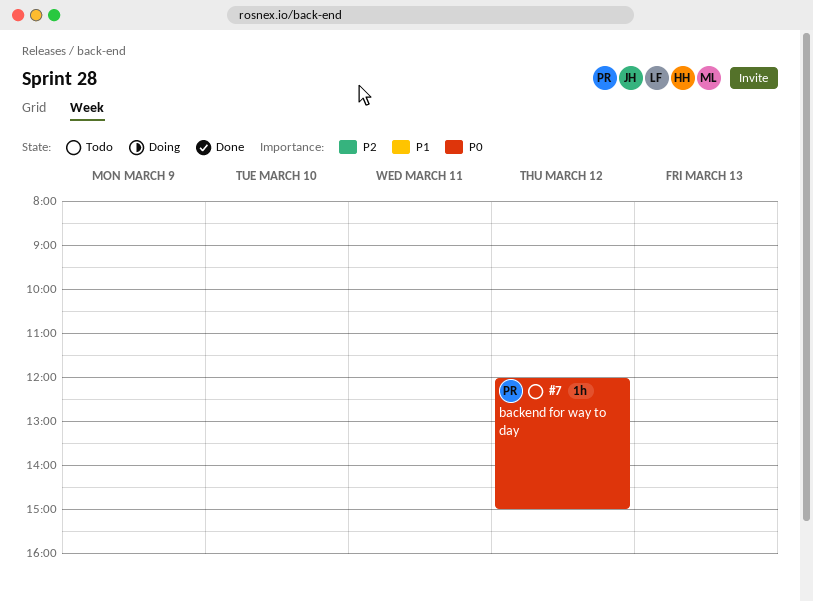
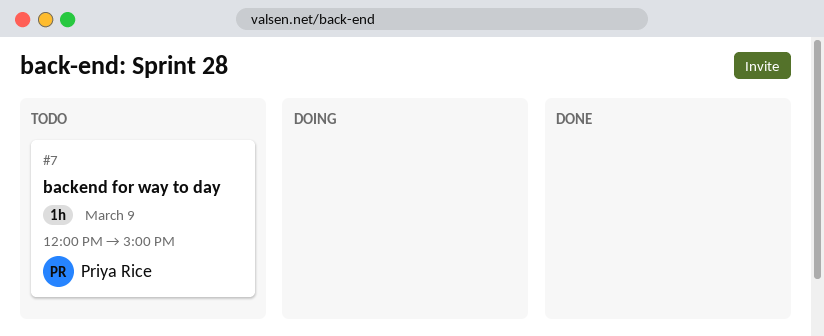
#7, day: Mar 12 -> Mar 9

